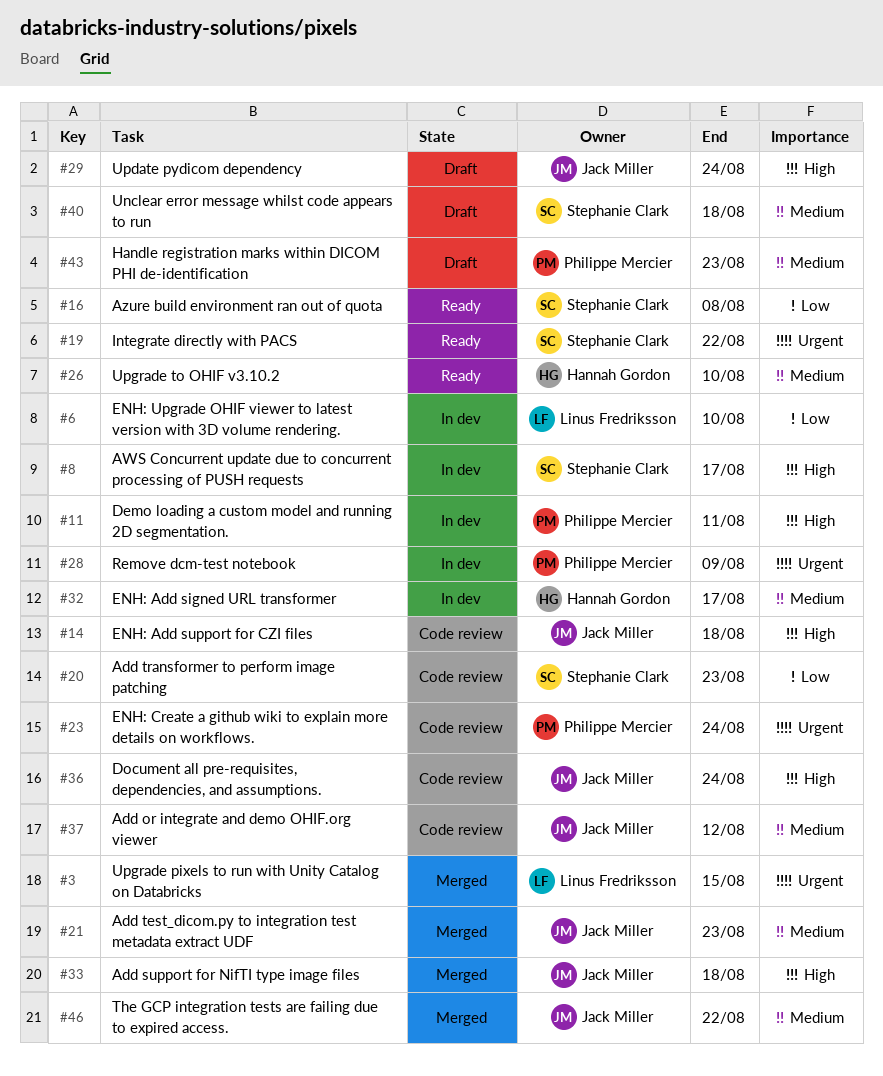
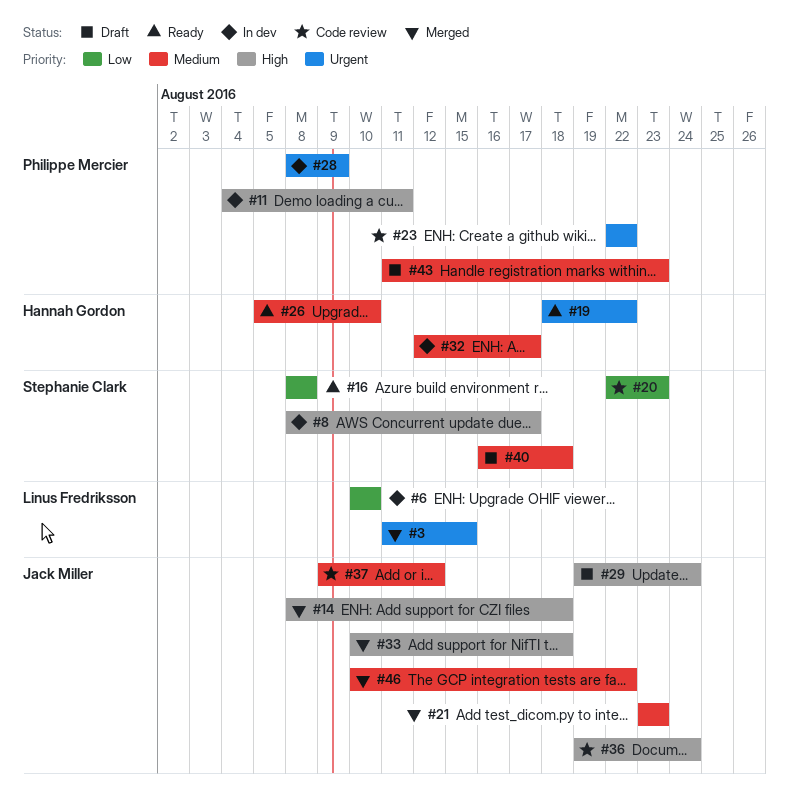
#14, status: Code review -> Merged
#19, owner: Stephanie Clark -> Hannah Gordon
#23, due: Aug 24 -> Aug 22

